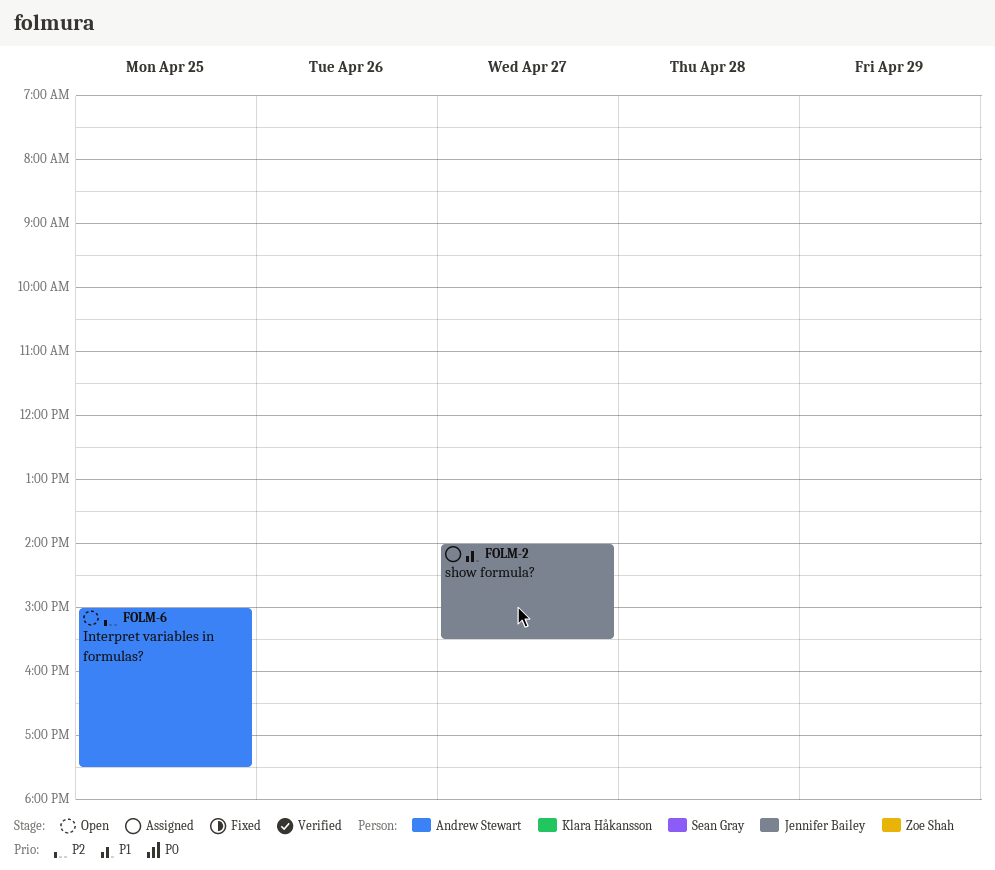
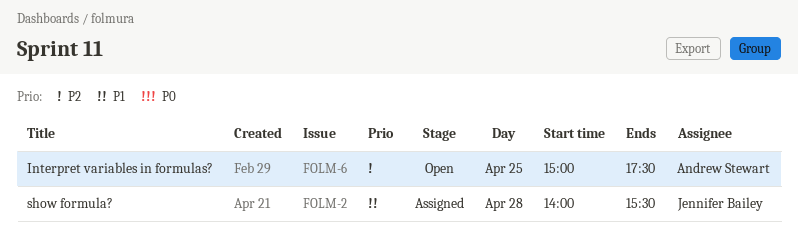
FOLM-2, day: Apr 27 -> Apr 28

